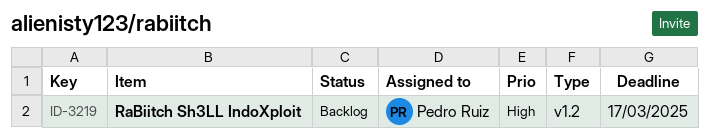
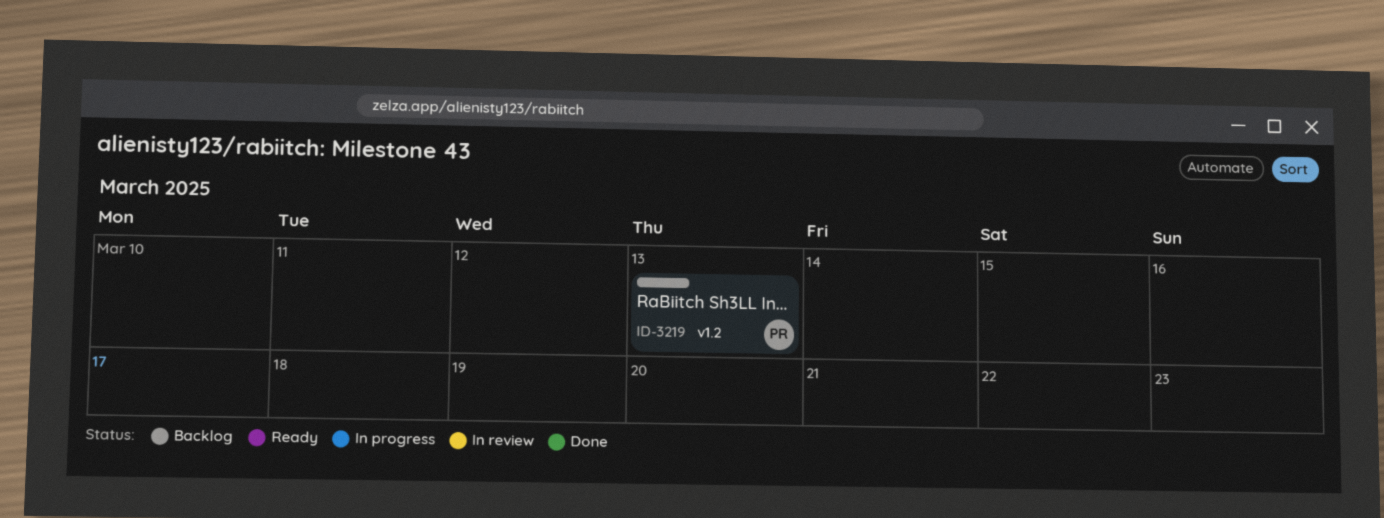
ID-3219, due: Mar 17 -> Mar 13

